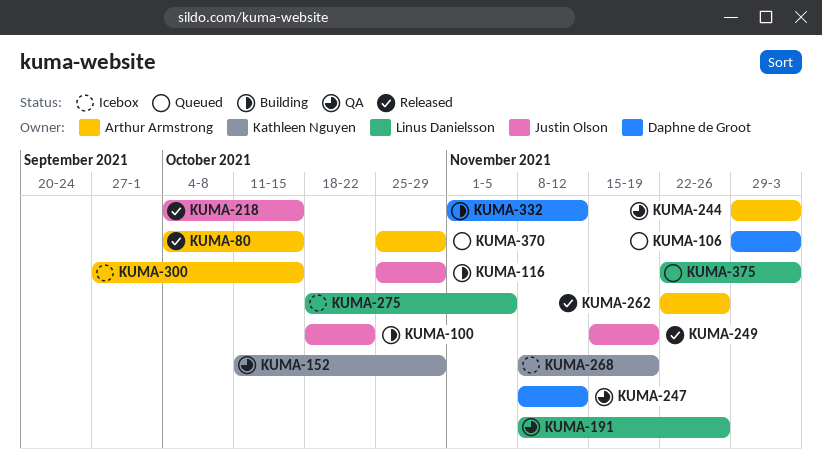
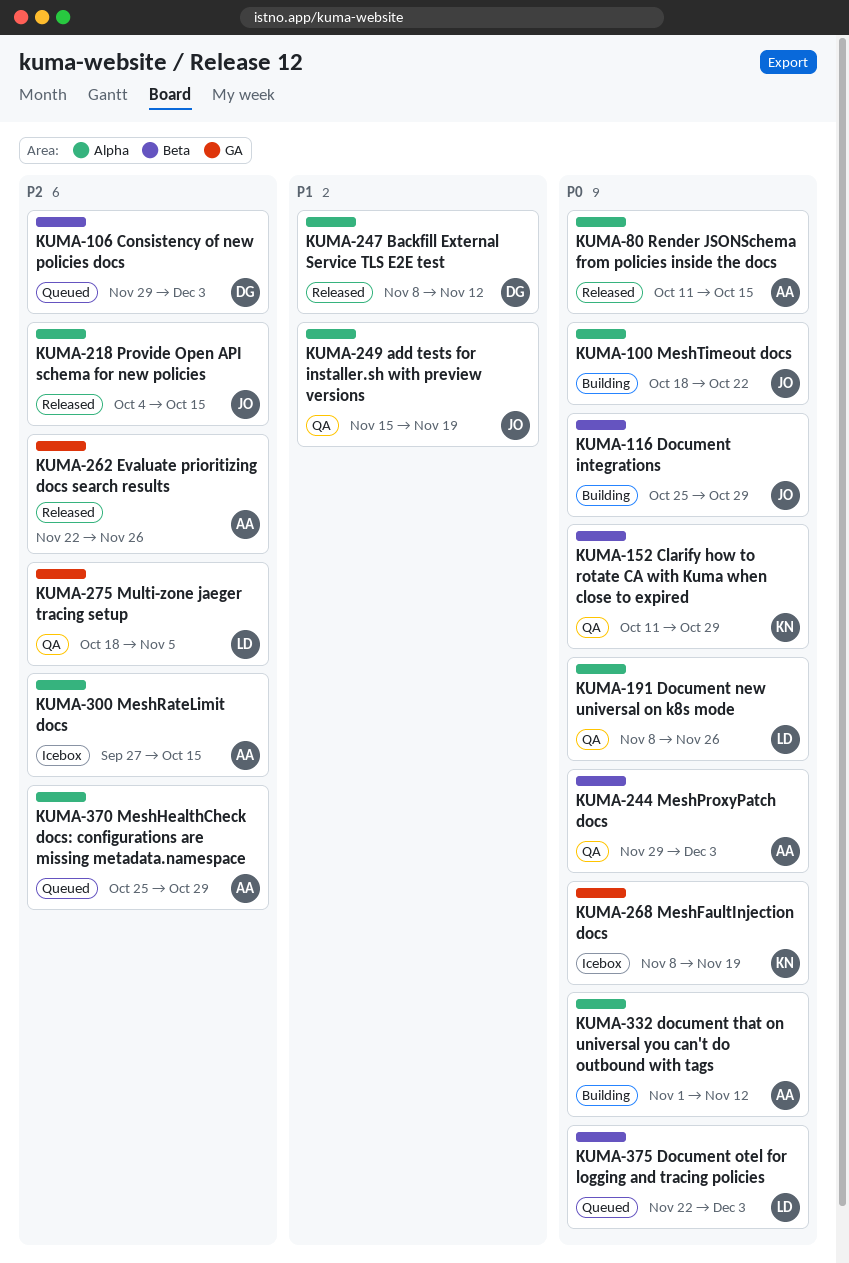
KUMA-80, start: Oct 4 -> Oct 11
KUMA-247, status: QA -> Released
KUMA-249, status: Released -> QA
KUMA-275, status: Icebox -> QA
KUMA-332, owner: Daphne de Groot -> Arthur Armstrong

